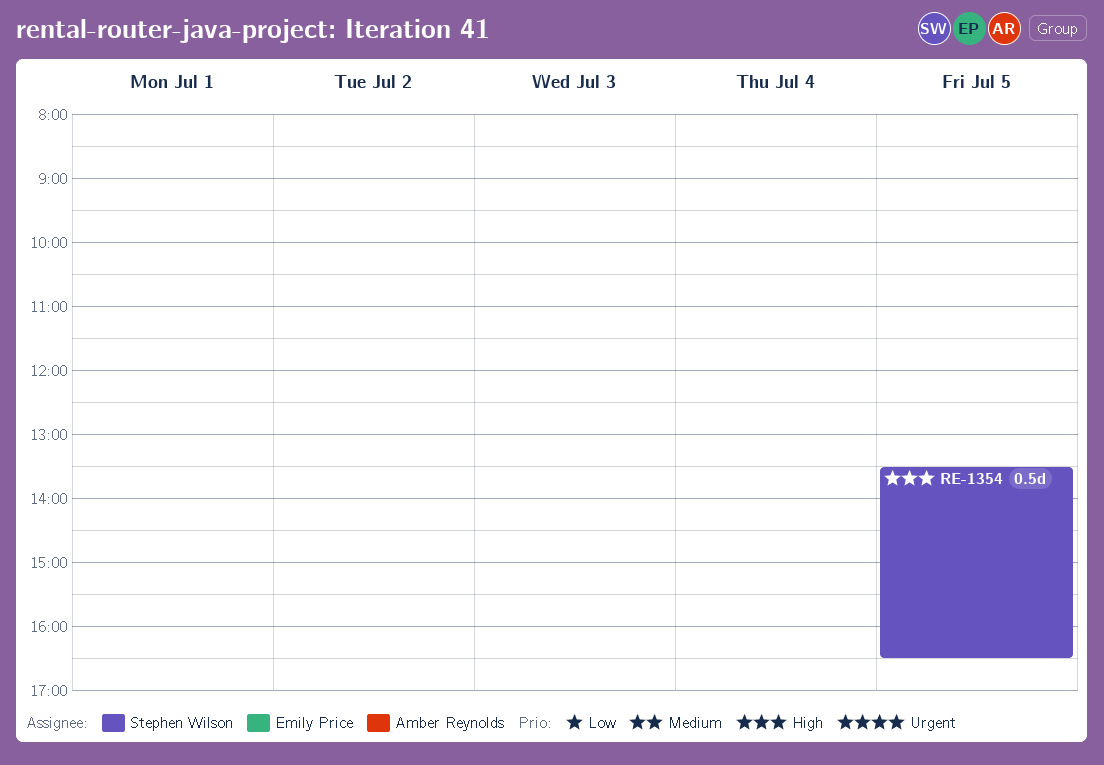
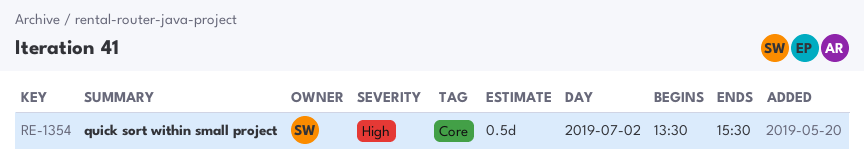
RE-1354, day: Jul 5 -> Jul 2
RE-1354, ends: 16:30 -> 15:30

